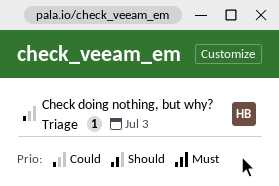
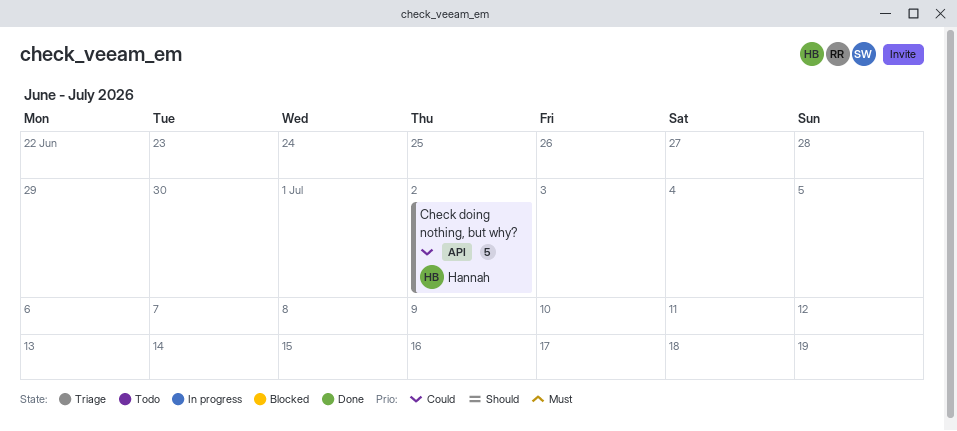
Check doing nothing, but why?, estimate: 1 -> 5
Check doing nothing, but why?, due: Jul 3 -> Jul 2

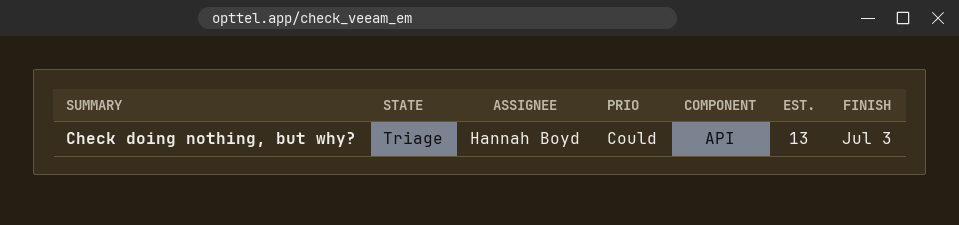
Check doing nothing, but why?, estimate: 5 -> 13
Check doing nothing, but why?, due: Jul 2 -> Jul 3

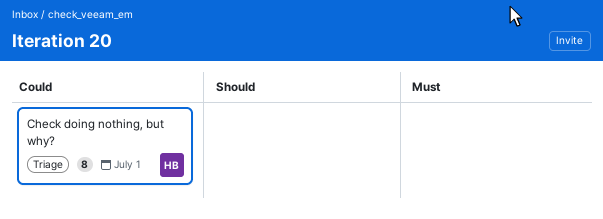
Check doing nothing, but why?, estimate: 13 -> 8
Check doing nothing, but why?, due: Jul 3 -> Jul 1

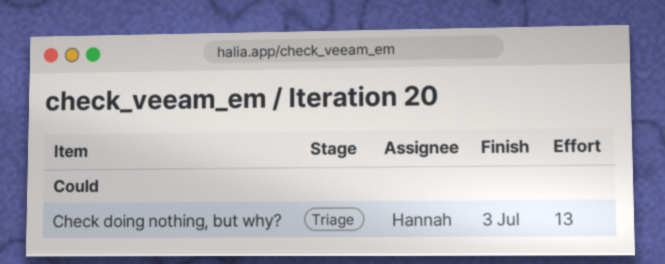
Check doing nothing, but why?, estimate: 8 -> 13
Check doing nothing, but why?, due: Jul 1 -> Jul 3

